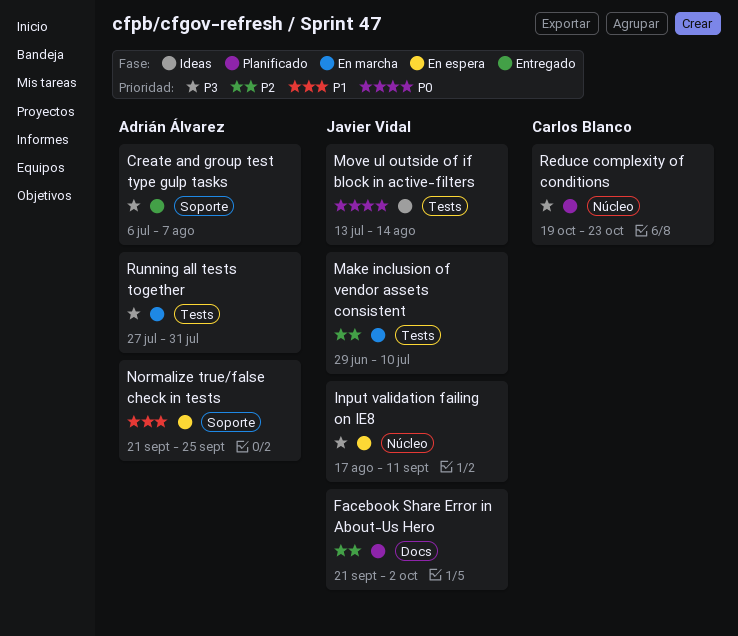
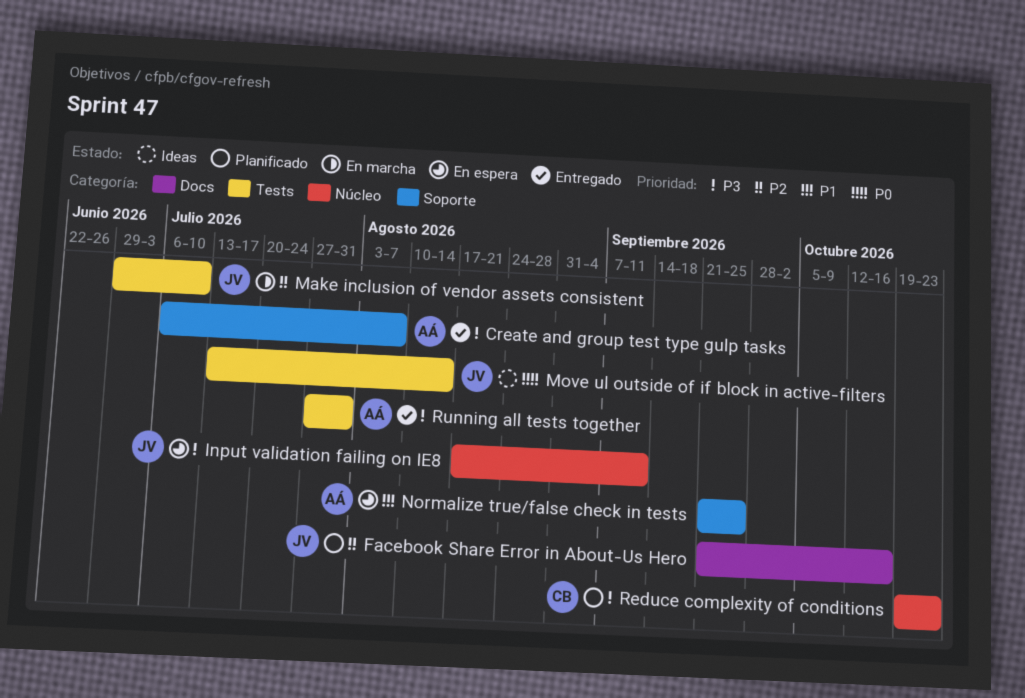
Facebook Share Error in About-Us Hero, due: Oct 2 -> Oct 16
Running all tests together, status: En marcha -> Entregado

